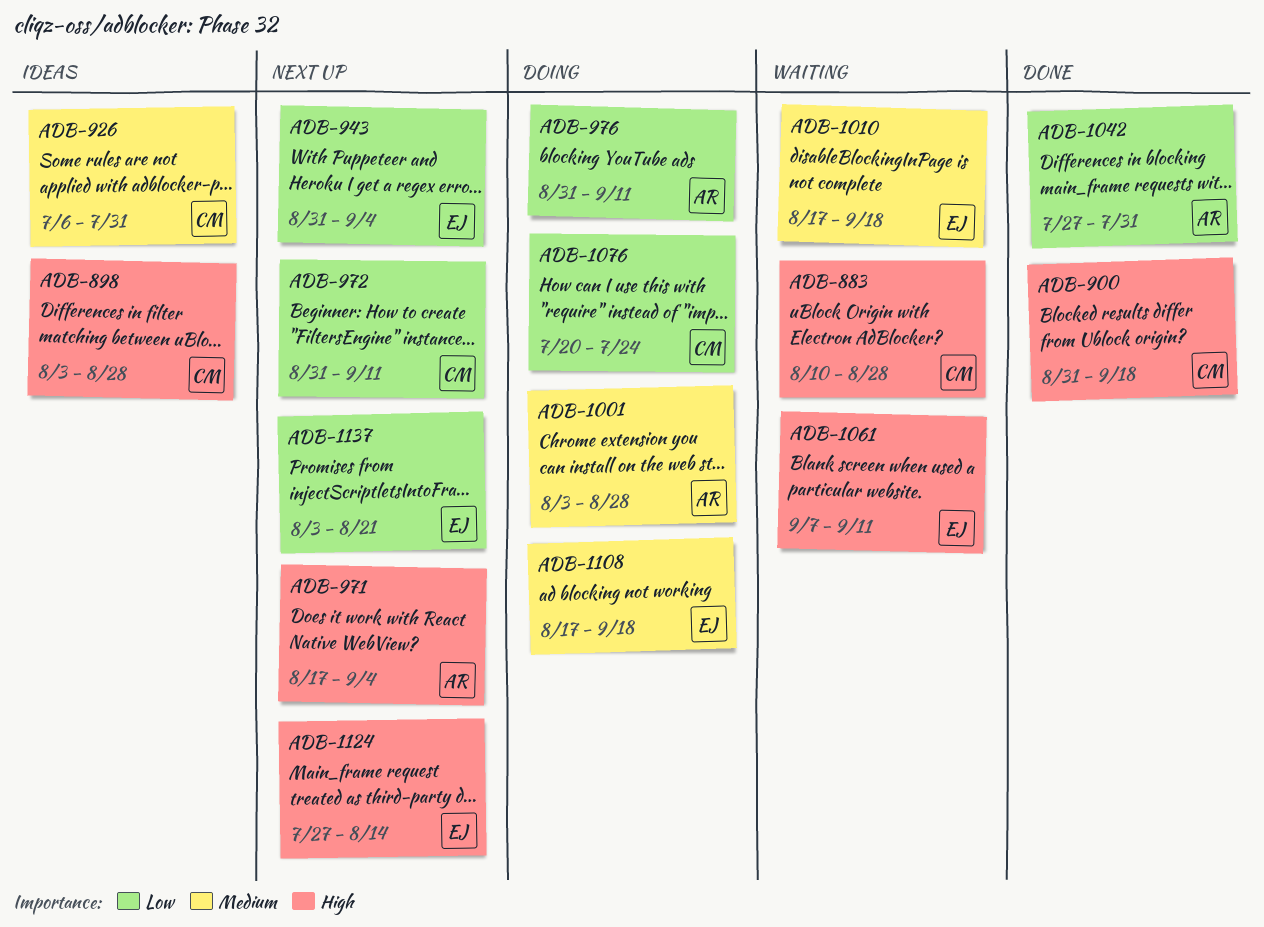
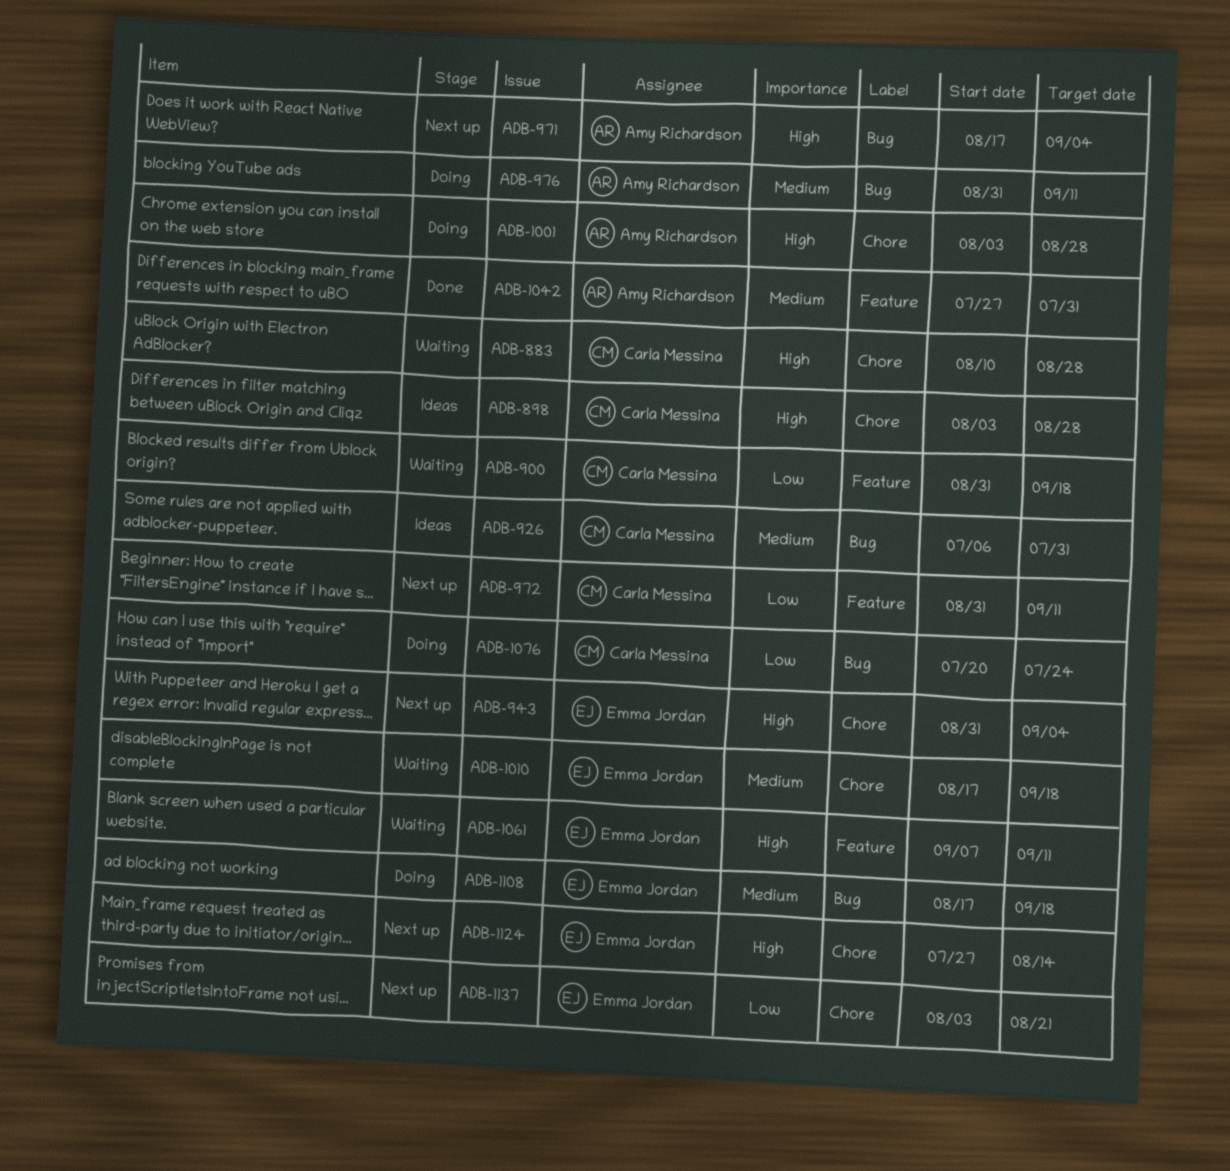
ADB-900, status: Done -> Waiting
ADB-900, priority: High -> Low
ADB-943, priority: Low -> High
ADB-976, priority: Low -> Medium
ADB-1001, priority: Medium -> High
ADB-1042, priority: Low -> Medium

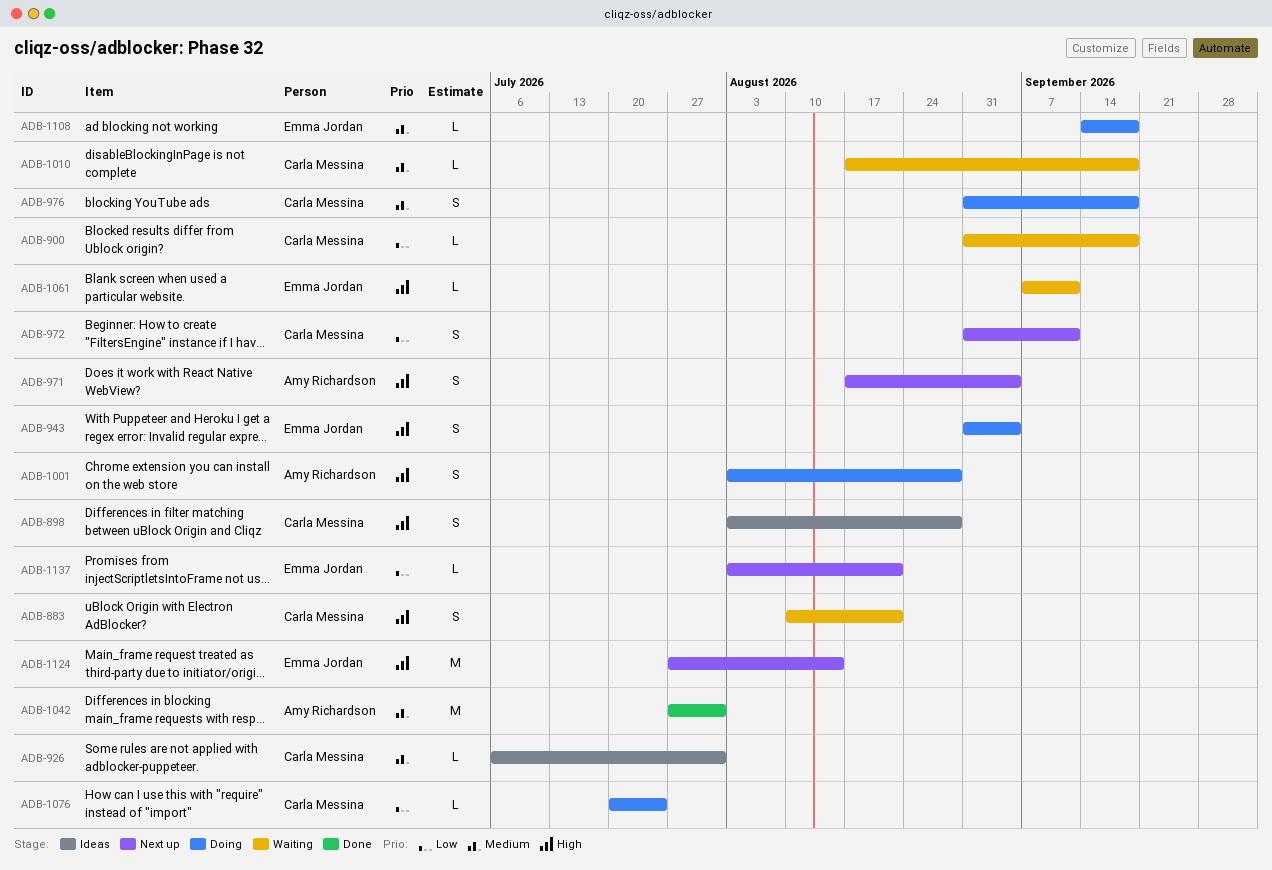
ADB-883, due: Aug 28 -> Aug 21
ADB-943, status: Next up -> Doing
ADB-976, owner: Amy Richardson -> Carla Messina
ADB-976, due: Sep 11 -> Sep 18
ADB-1010, owner: Emma Jordan -> Carla Messina
ADB-1108, start: Aug 17 -> Sep 14

